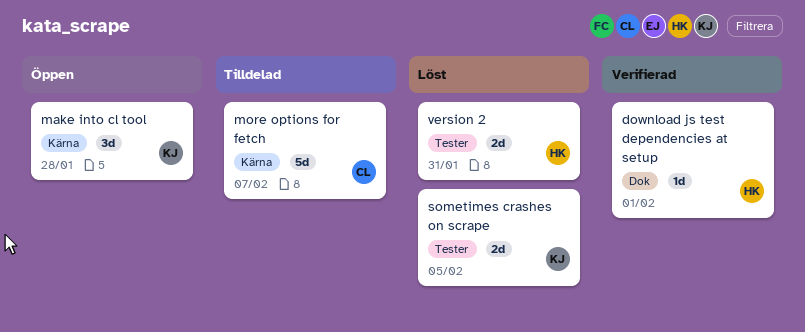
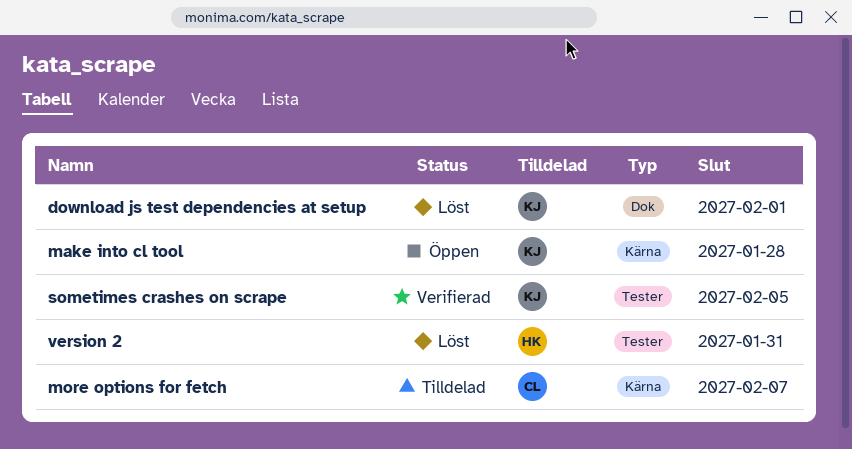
download js test dependencies at setup, status: Verifierad -> Löst
download js test dependencies at setup, owner: HK -> KJ
sometimes crashes on scrape, status: Löst -> Verifierad

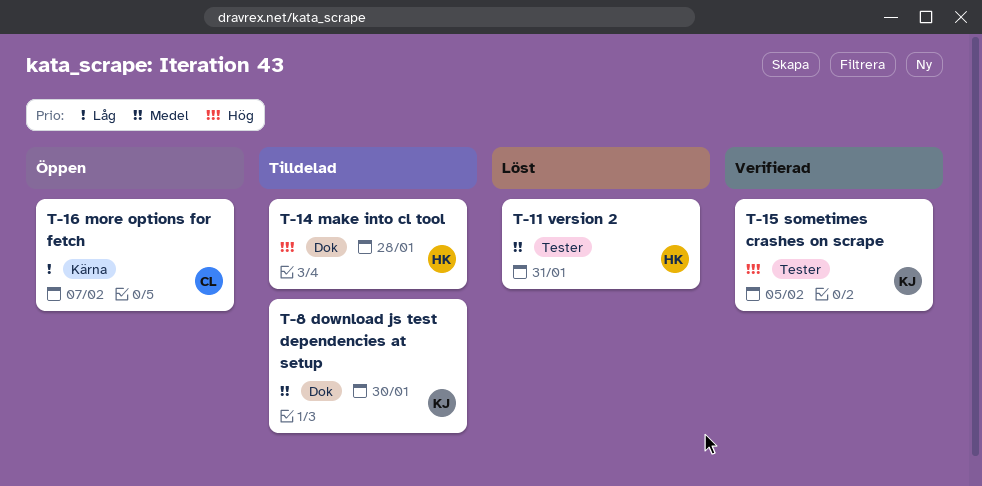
download js test dependencies at setup, status: Löst -> Tilldelad
download js test dependencies at setup, due: Feb 1 -> Jan 30
make into cl tool, status: Öppen -> Tilldelad
make into cl tool, owner: KJ -> HK
make into cl tool, label: Kärna -> Dok
more options for fetch, status: Tilldelad -> Öppen

